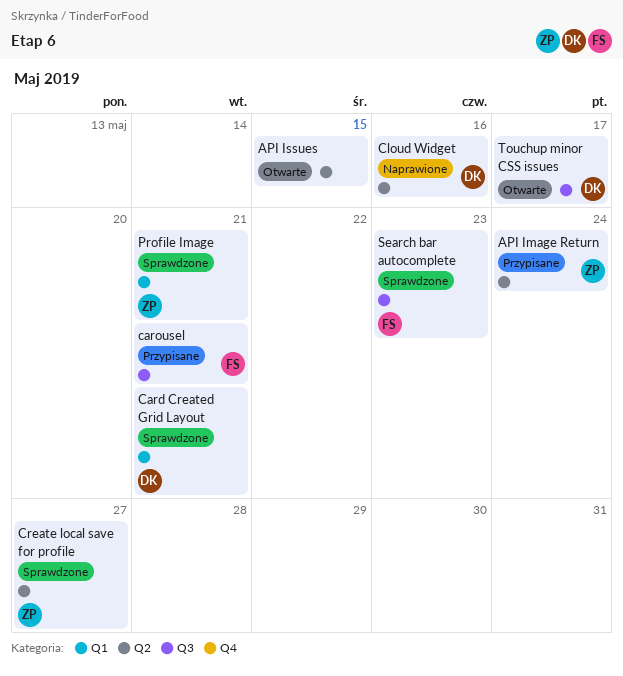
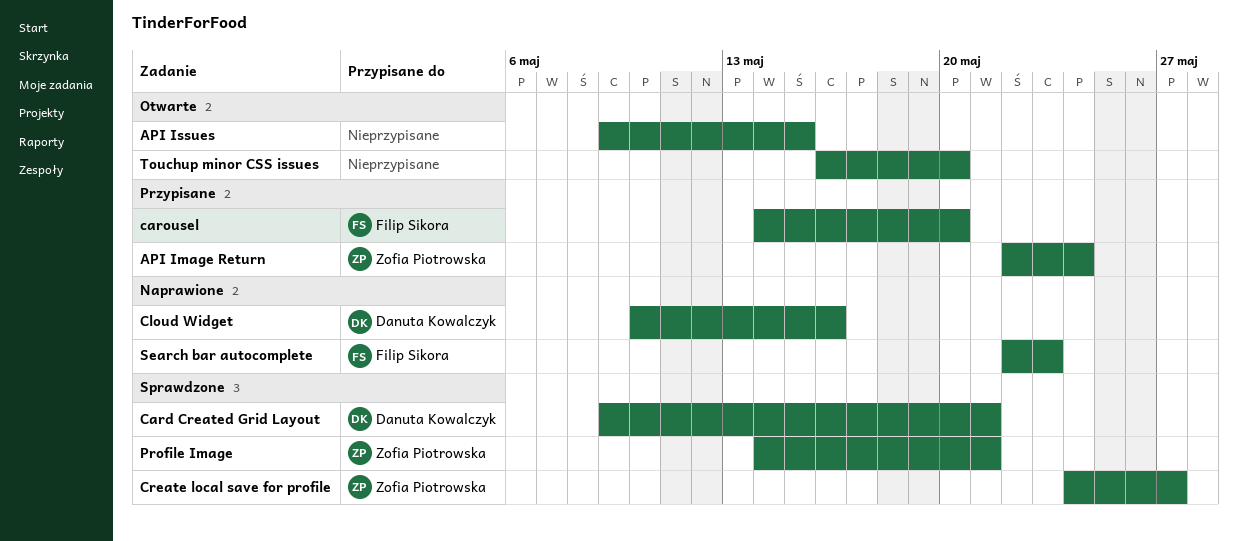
carousel, due: May 21 -> May 20
Search bar autocomplete, status: Sprawdzone -> Naprawione
Touchup minor CSS issues, owner: Danuta Kowalczyk -> none
Touchup minor CSS issues, due: May 17 -> May 20

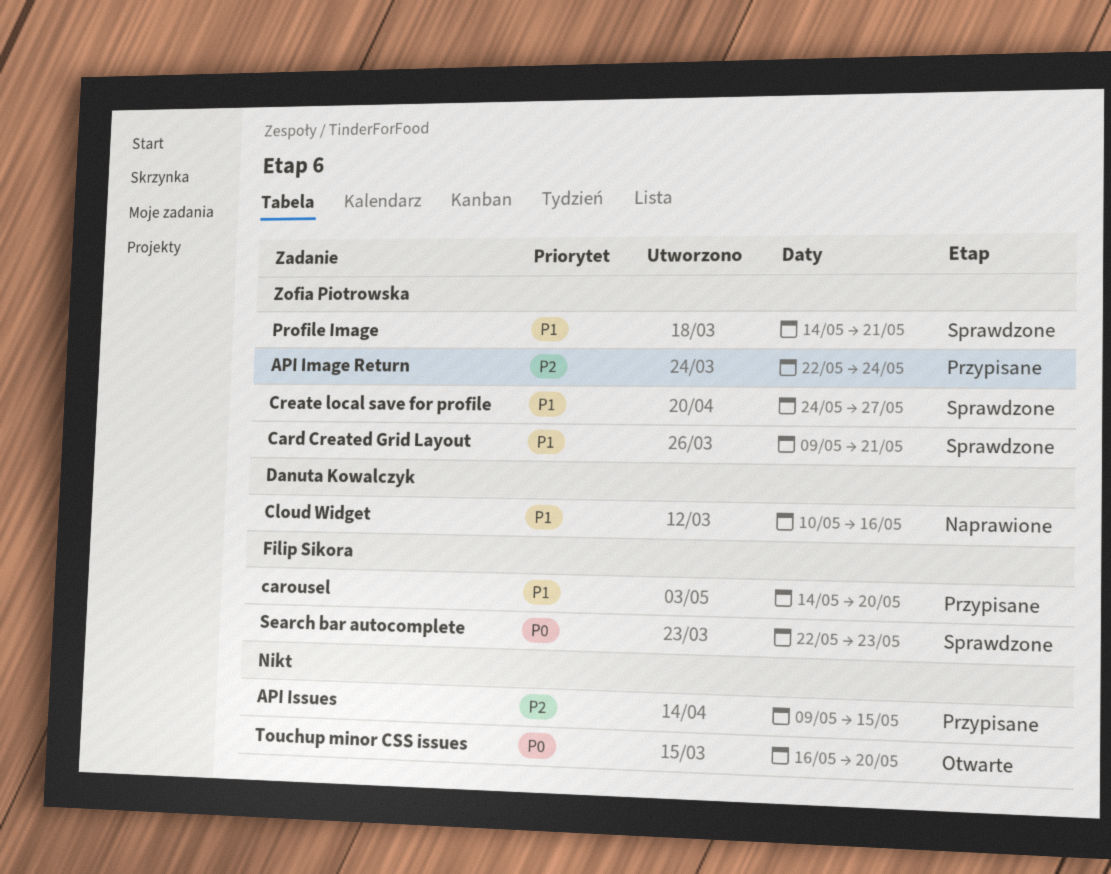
API Issues, status: Otwarte -> Przypisane
Card Created Grid Layout, owner: Danuta Kowalczyk -> Zofia Piotrowska
Search bar autocomplete, status: Naprawione -> Sprawdzone

